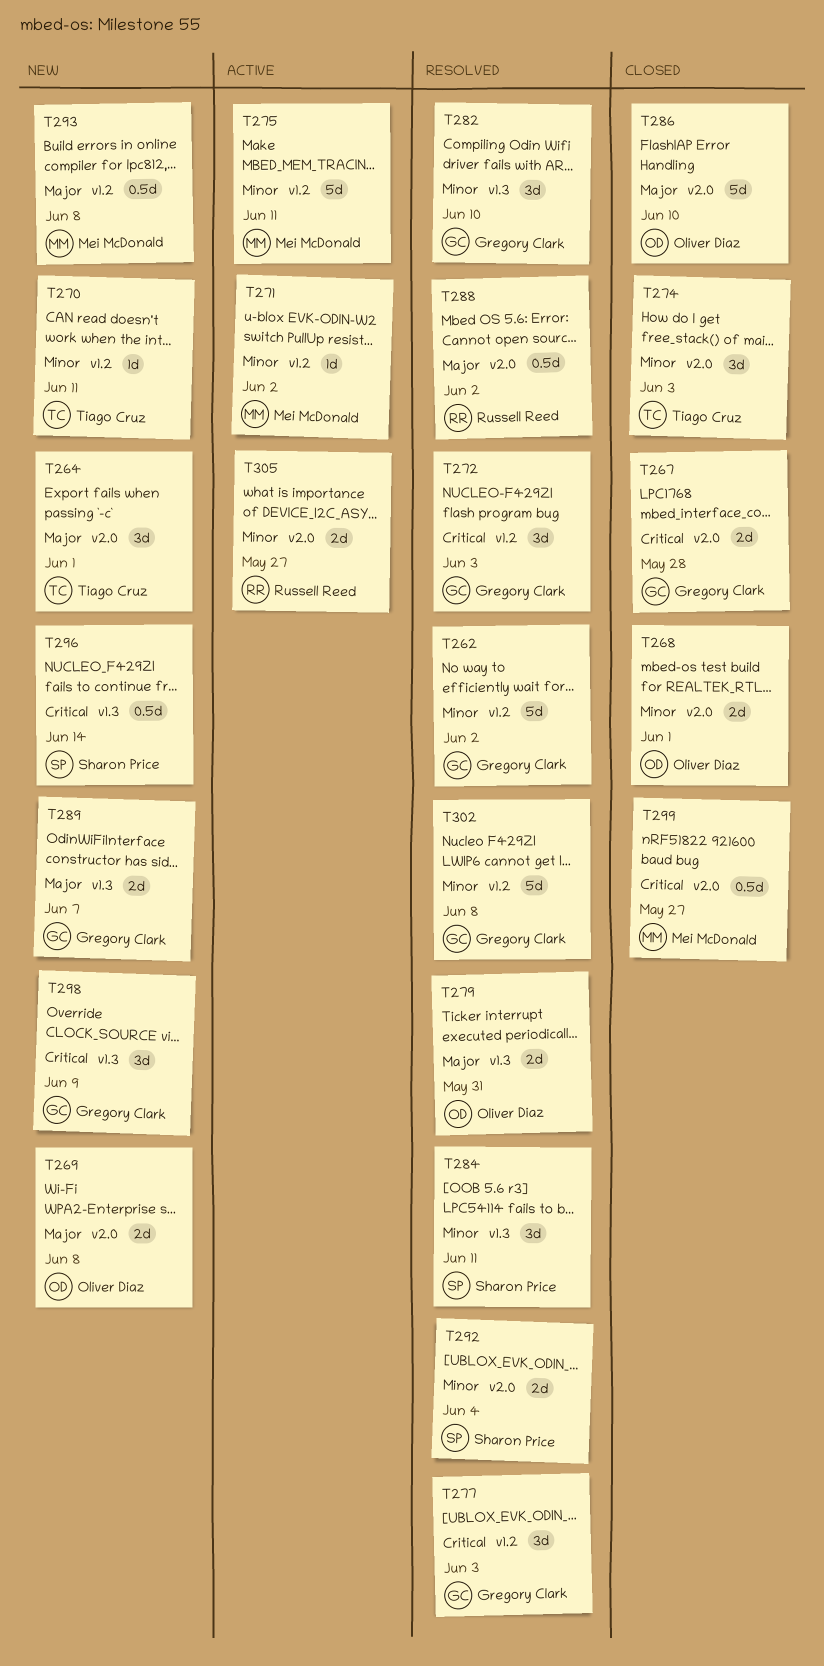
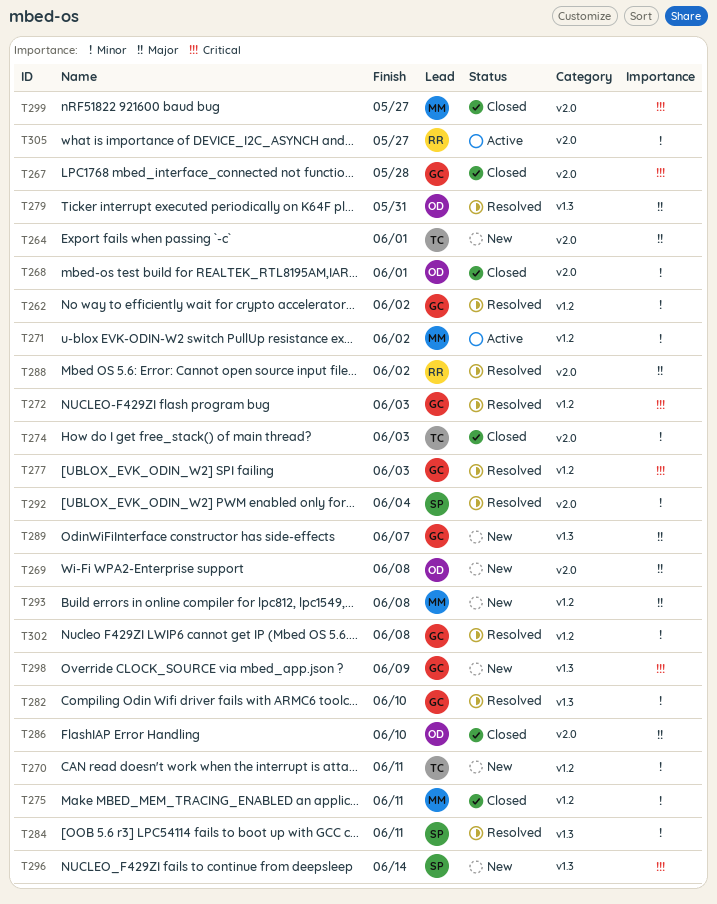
T275, status: Active -> Closed

